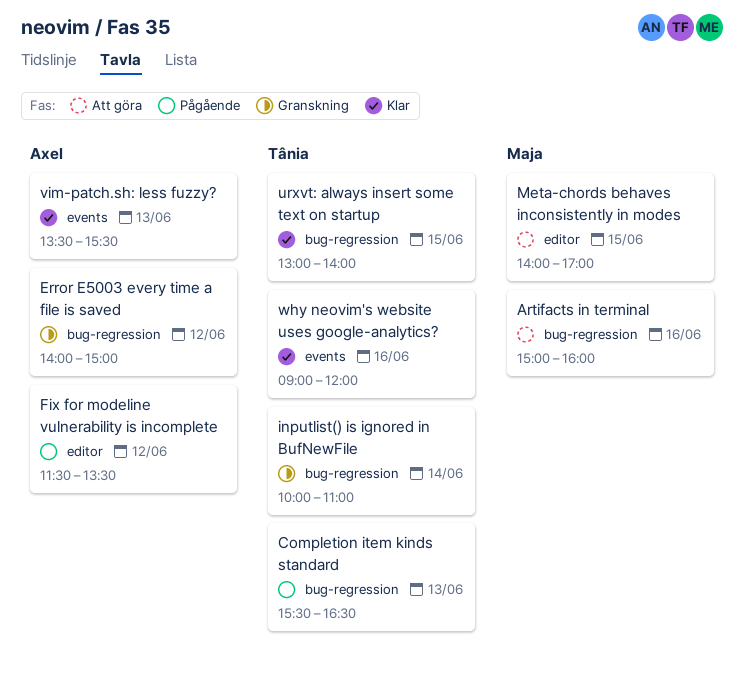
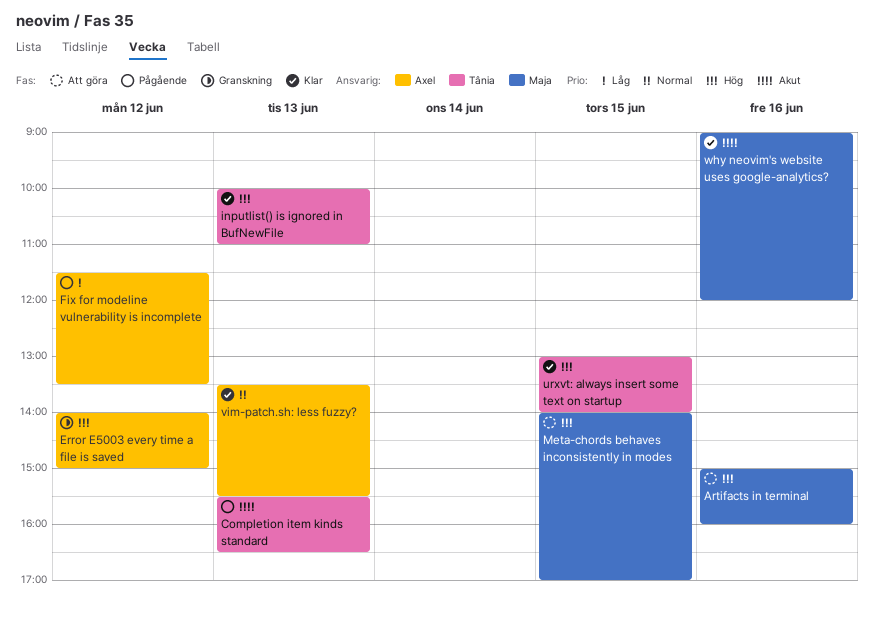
inputlist() is ignored in BufNewFile, status: Granskning -> Klar
inputlist() is ignored in BufNewFile, day: Jun 14 -> Jun 13
why neovim's website uses google-analytics?, owner: Tânia -> Maja

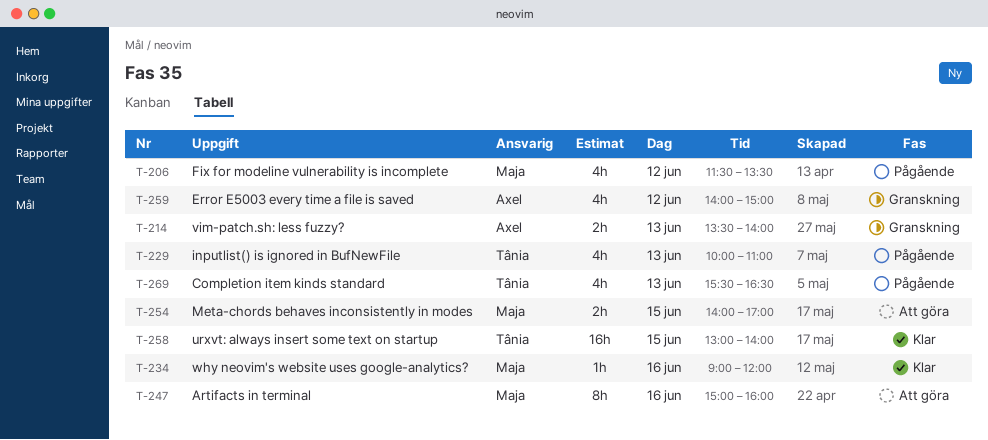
Fix for modeline vulnerability is incomplete, owner: Axel -> Maja
inputlist() is ignored in BufNewFile, status: Klar -> Pågående
vim-patch.sh: less fuzzy?, status: Klar -> Granskning
vim-patch.sh: less fuzzy?, ends: 15:30 -> 14:00

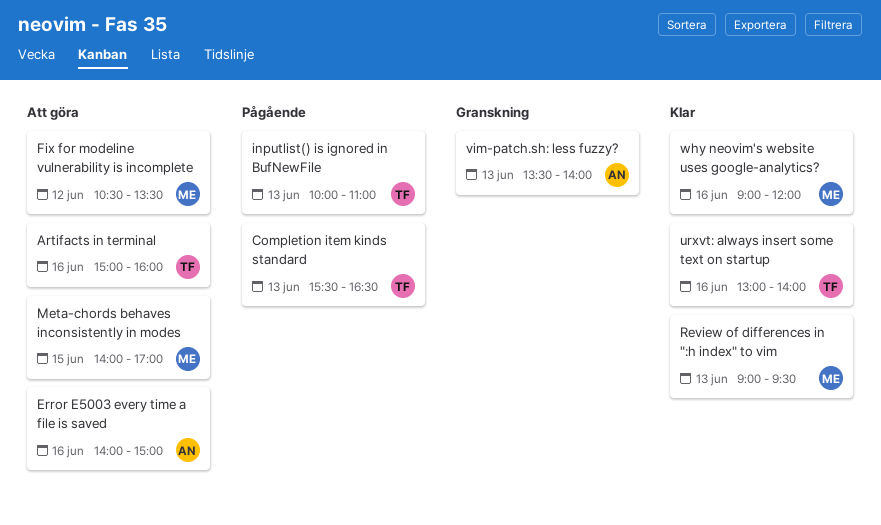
Artifacts in terminal, owner: Maja -> Tânia
Error E5003 every time a file is saved, status: Granskning -> Att göra
Error E5003 every time a file is saved, day: Jun 12 -> Jun 16
Fix for modeline vulnerability is incomplete, status: Pågående -> Att göra
Fix for modeline vulnerability is incomplete, begins: 11:30 -> 10:30
Review of differences in ":h index" to vim: none -> present
urxvt: always insert some text on startup, day: Jun 15 -> Jun 16

